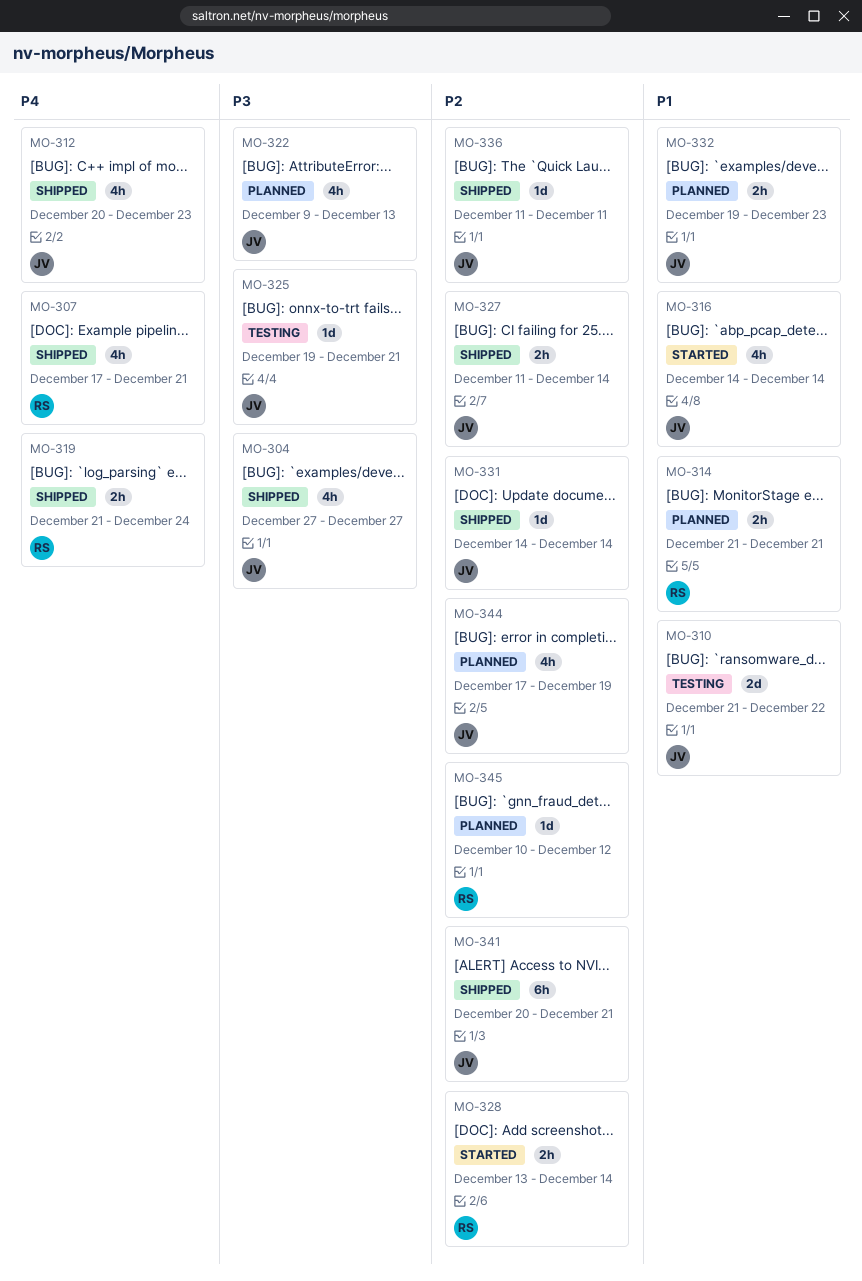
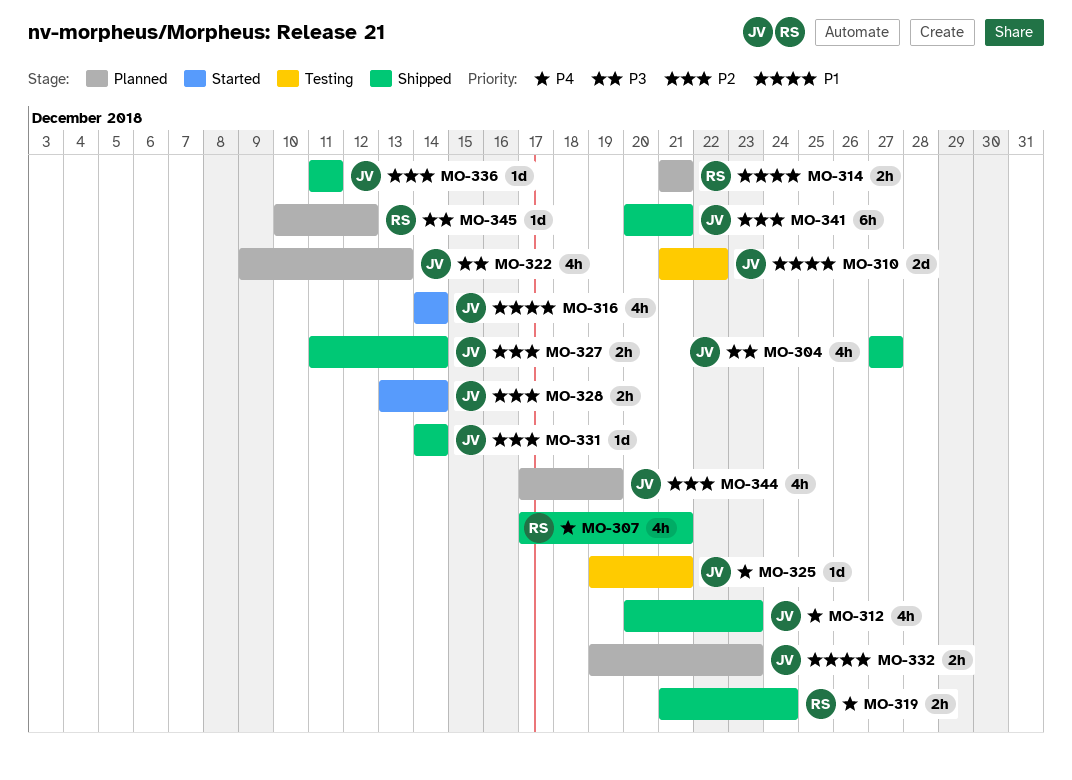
MO-325, priority: P3 -> P4
MO-328, owner: RS -> JV
MO-345, priority: P2 -> P3

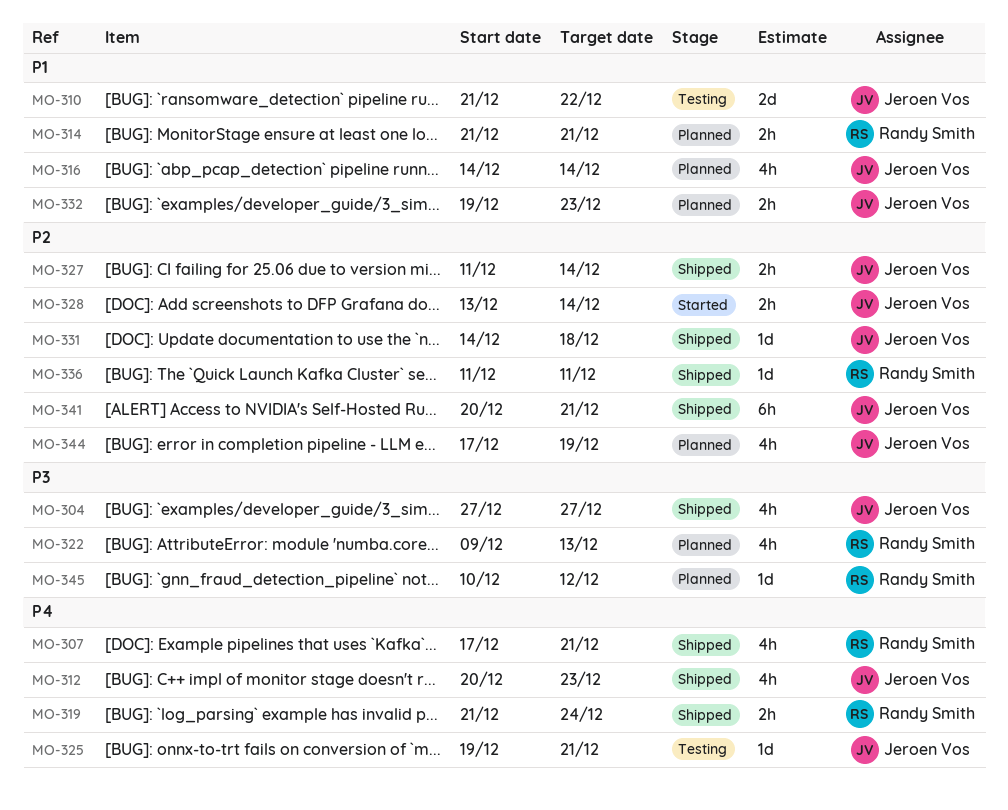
MO-316, status: Started -> Planned
MO-322, owner: Jeroen Vos -> Randy Smith
MO-331, due: Dec 14 -> Dec 18
MO-336, owner: Jeroen Vos -> Randy Smith

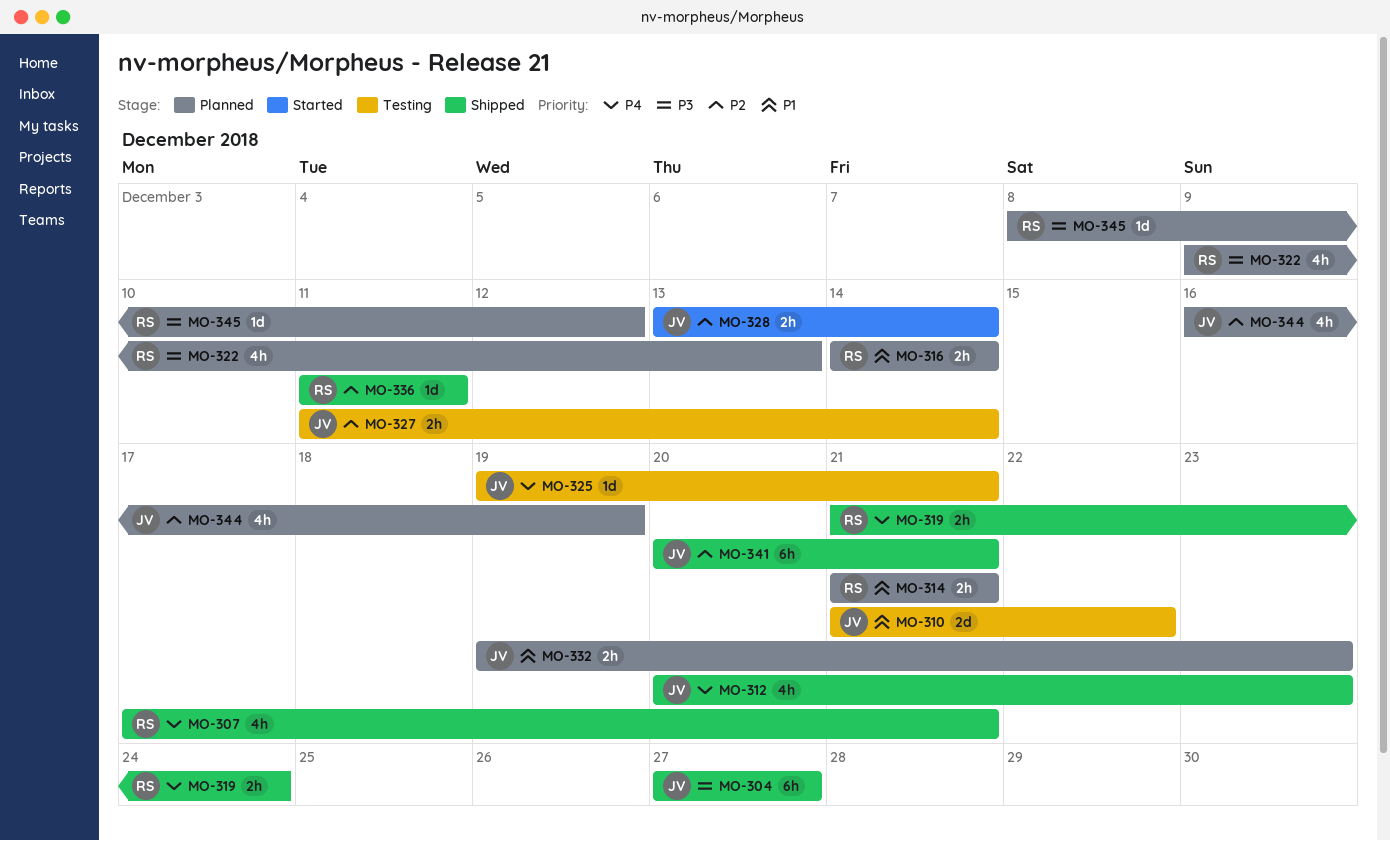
MO-304, estimate: 4h -> 6h
MO-316, owner: Jeroen Vos -> Randy Smith
MO-316, estimate: 4h -> 2h
MO-327, status: Shipped -> Testing
MO-331: present -> none
MO-344, start: Dec 17 -> Dec 16
MO-345, start: Dec 10 -> Dec 8

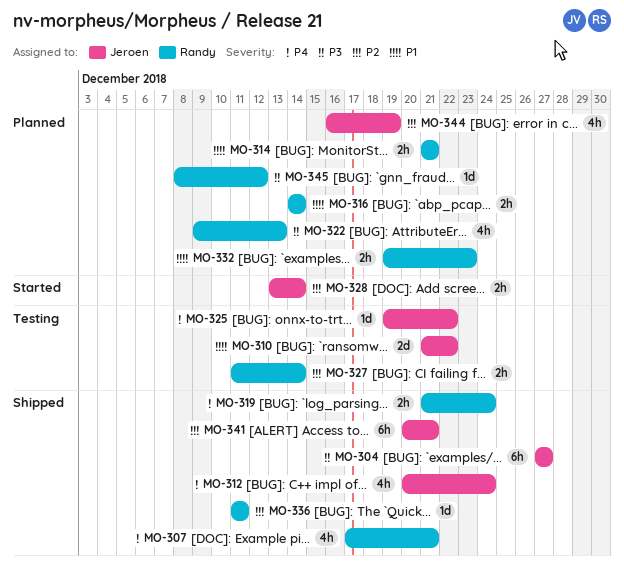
MO-312, due: Dec 23 -> Dec 24
MO-325, due: Dec 21 -> Dec 22
MO-327, owner: Jeroen -> Randy
MO-332, owner: Jeroen -> Randy

